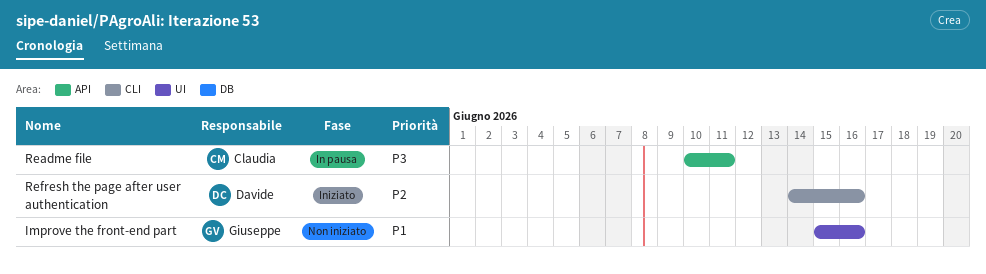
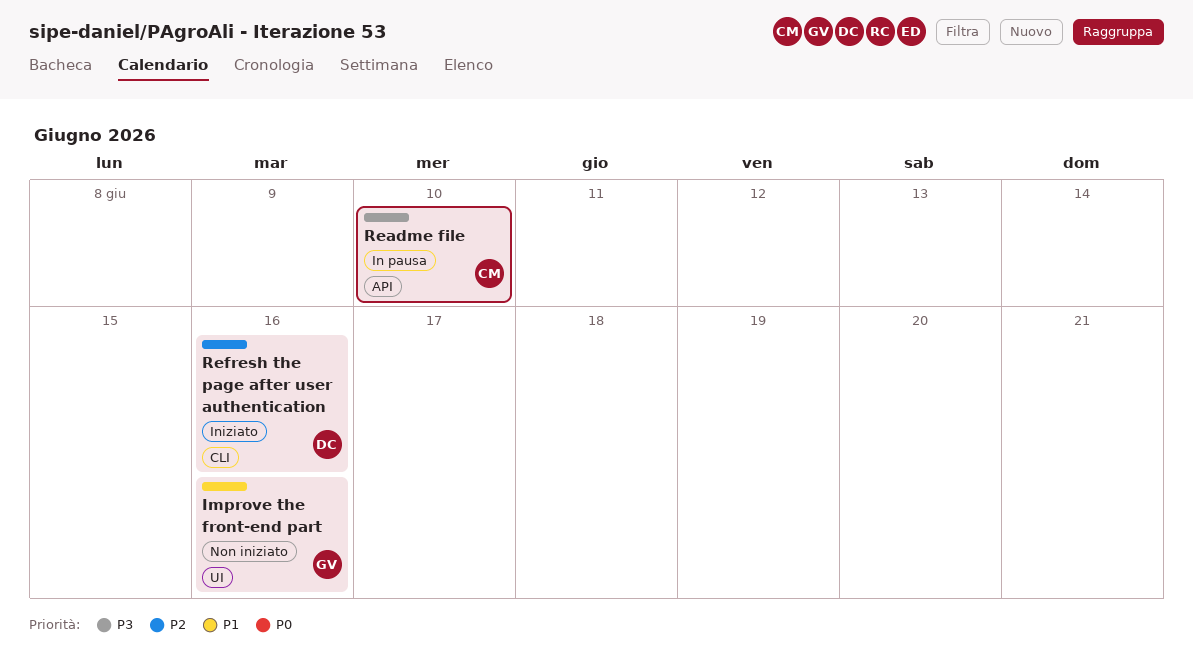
Readme file, due: Jun 11 -> Jun 10

